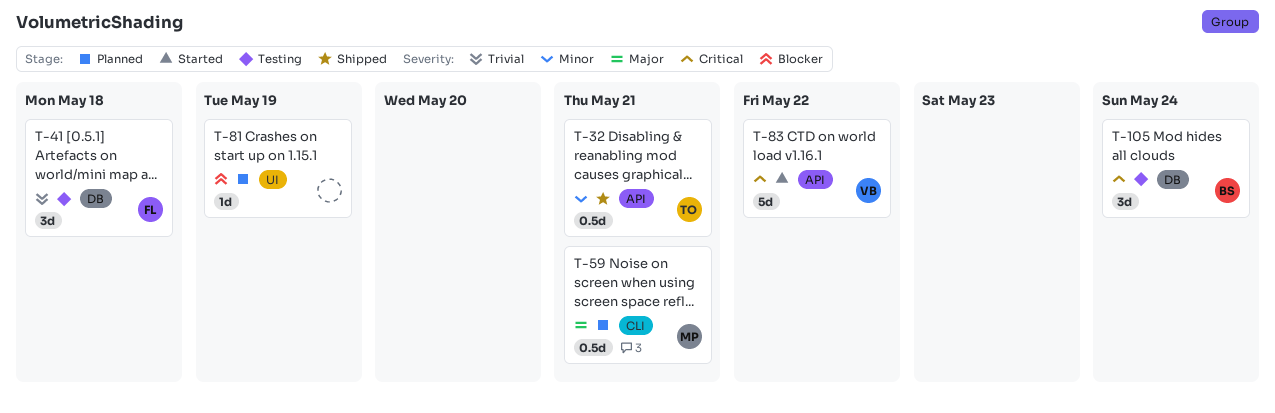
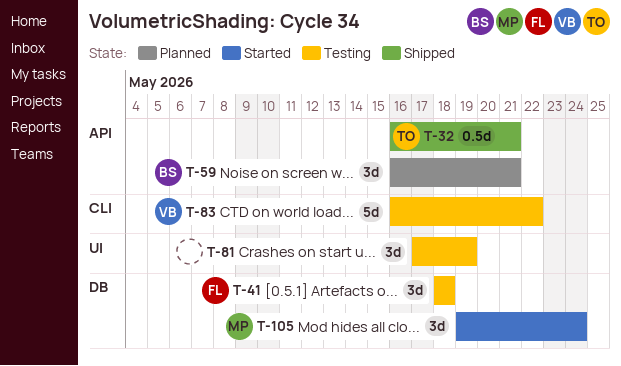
T-59, owner: MP -> BS
T-59, label: CLI -> API
T-59, estimate: 0.5d -> 3d
T-81, status: Planned -> Testing
T-81, estimate: 1d -> 3d
T-83, status: Started -> Testing
T-83, label: API -> CLI
T-105, status: Testing -> Started
T-105, owner: BS -> MP

